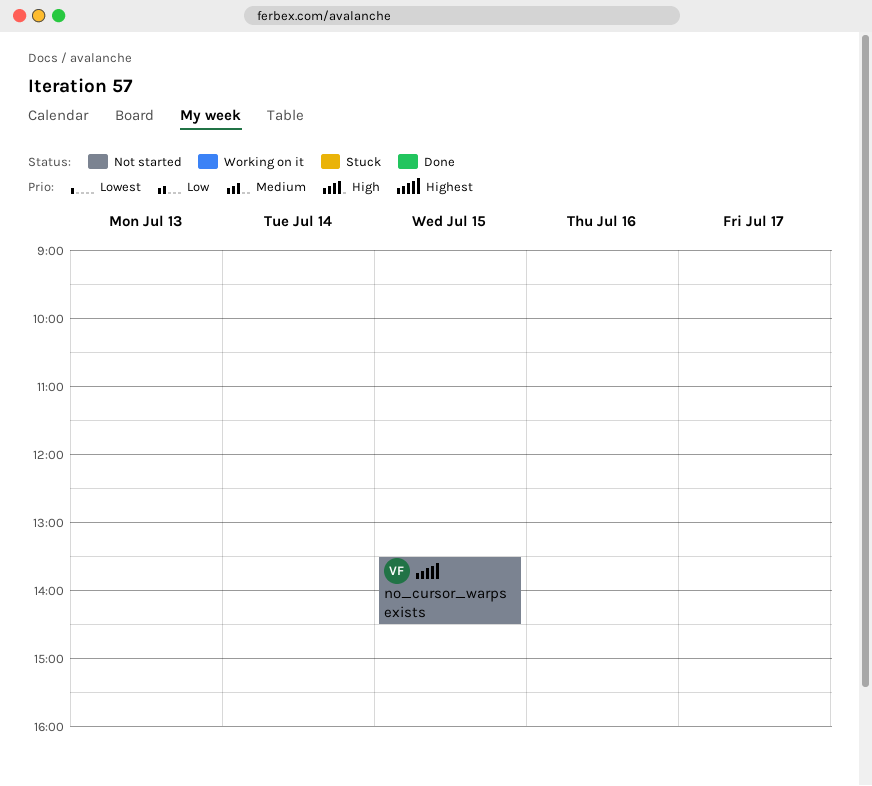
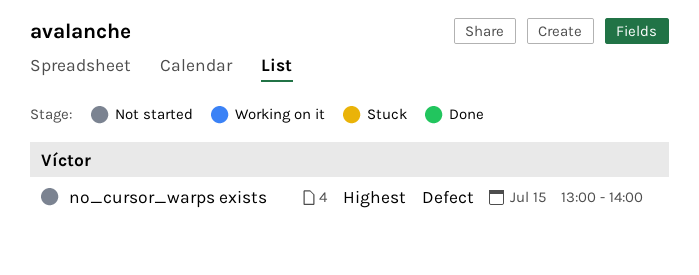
no_cursor_warps exists, begins: 13:30 -> 13:00
no_cursor_warps exists, ends: 14:30 -> 14:00

